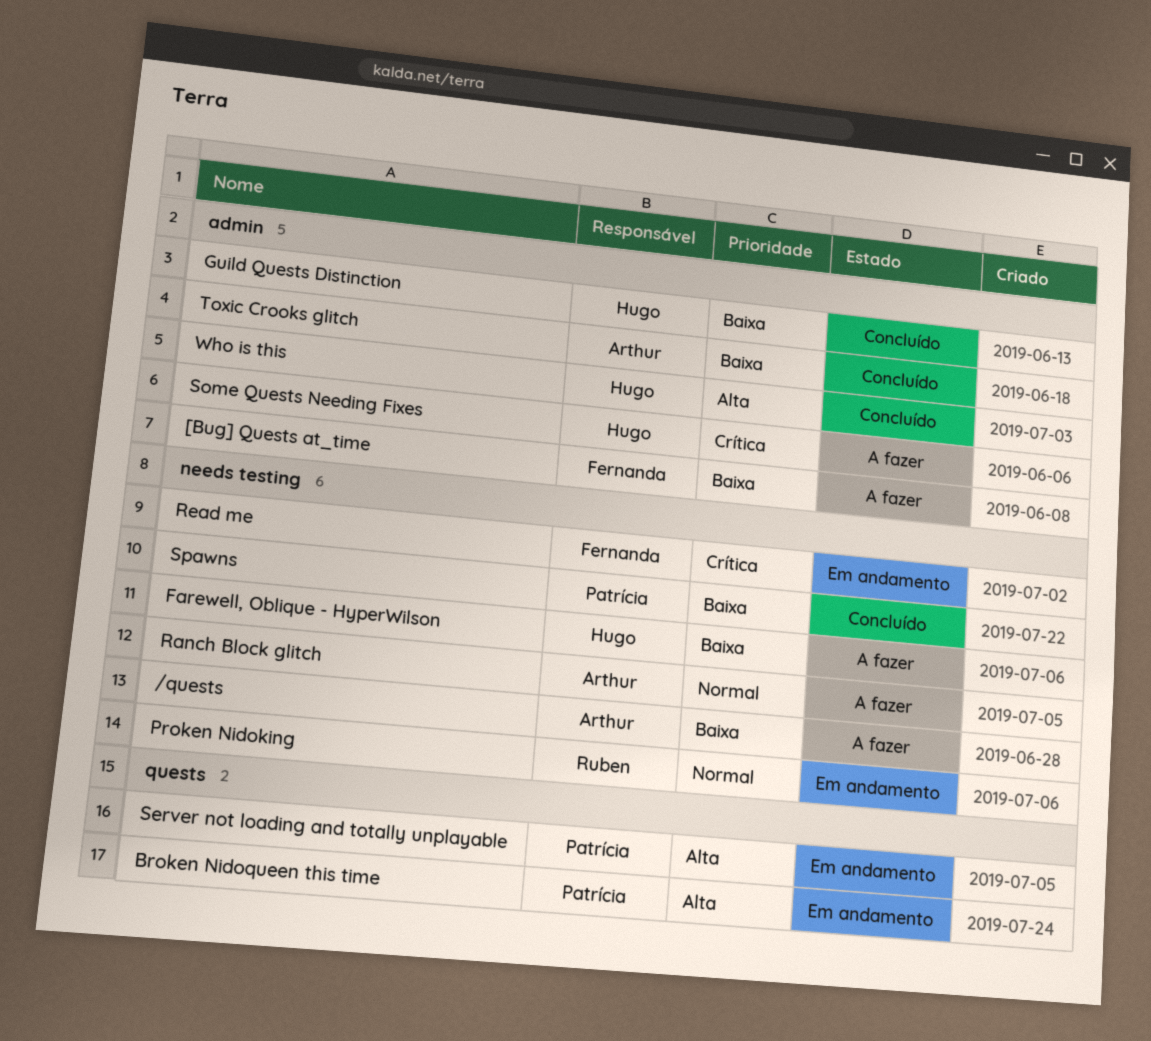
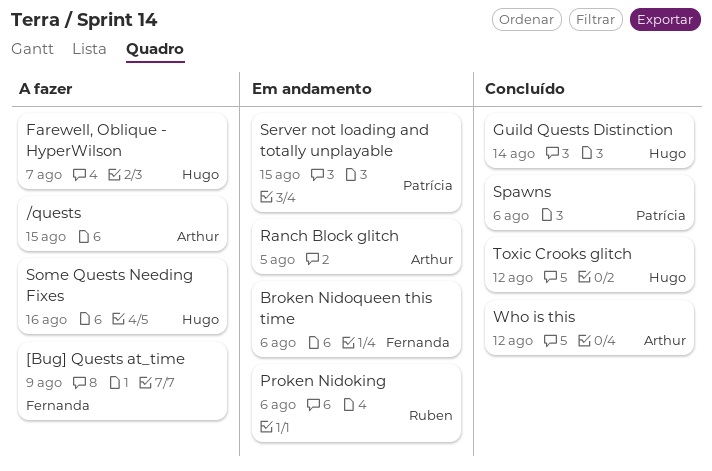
Broken Nidoqueen this time, owner: Patrícia -> Fernanda
Ranch Block glitch, status: A fazer -> Em andamento
Read me: present -> none
Toxic Crooks glitch, owner: Arthur -> Hugo
Who is this, owner: Hugo -> Arthur

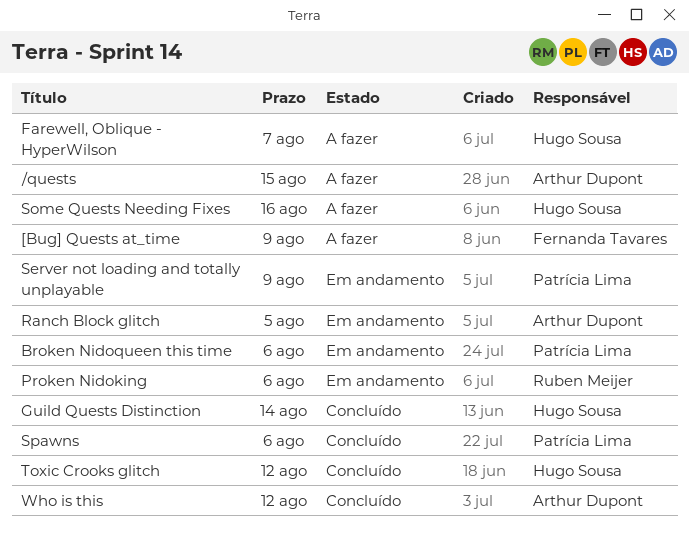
Broken Nidoqueen this time, owner: Fernanda Tavares -> Patrícia Lima
Server not loading and totally unplayable, due: Aug 15 -> Aug 9

